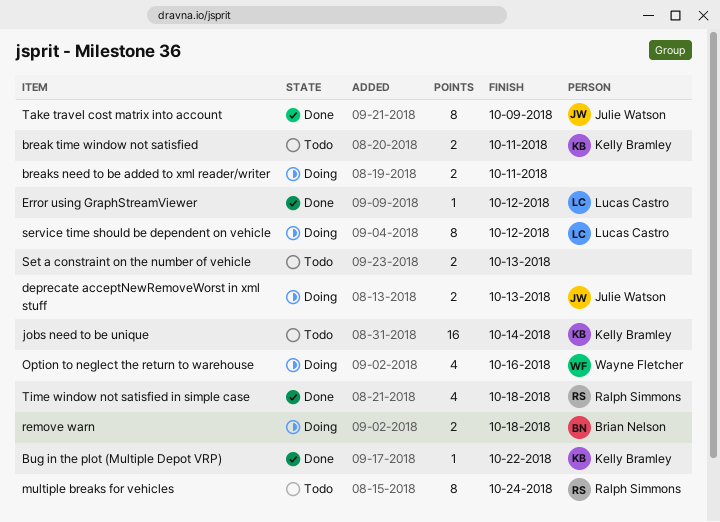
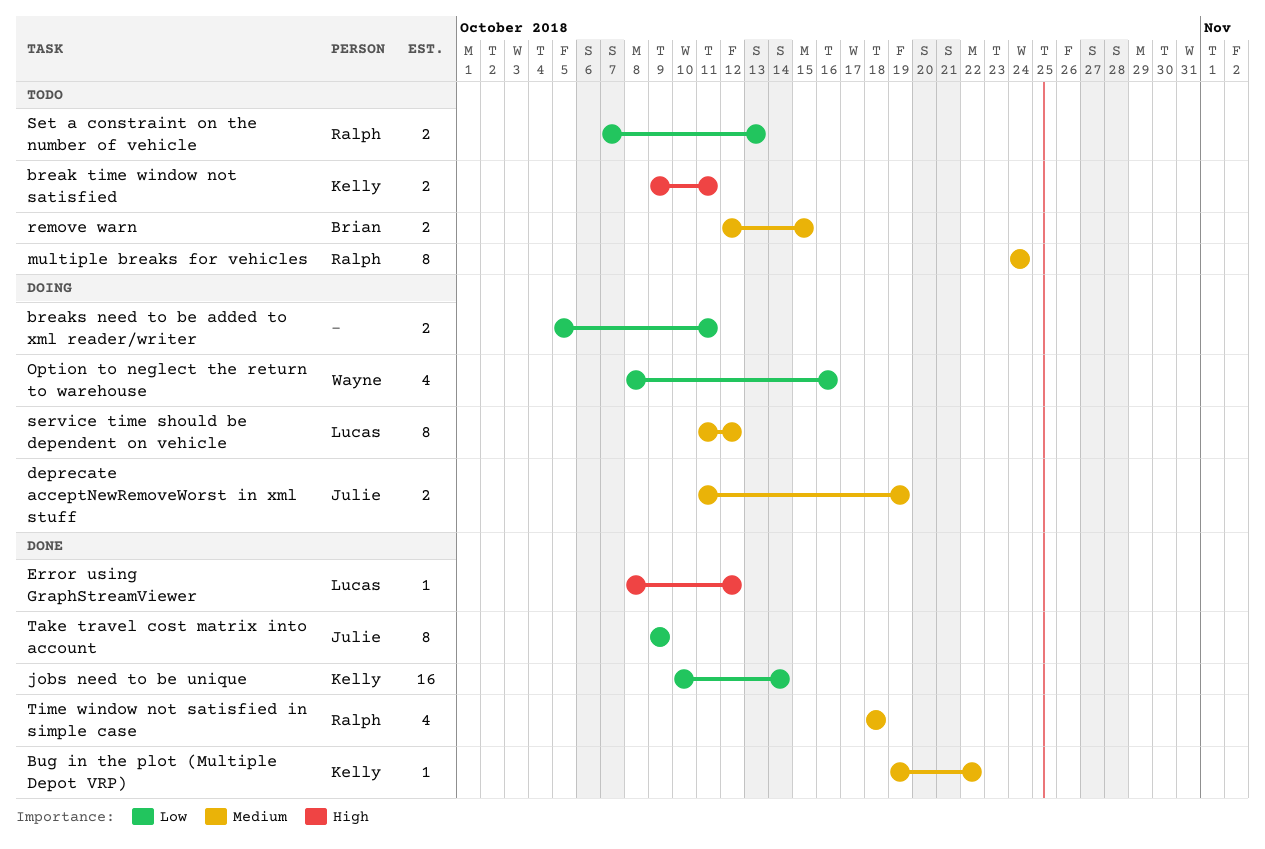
deprecate acceptNewRemoveWorst in xml stuff, due: Oct 13 -> Oct 19
jobs need to be unique, status: Todo -> Done
remove warn, status: Doing -> Todo
remove warn, due: Oct 18 -> Oct 15
Set a constraint on the number of vehicle, owner: none -> Ralph Simmons

